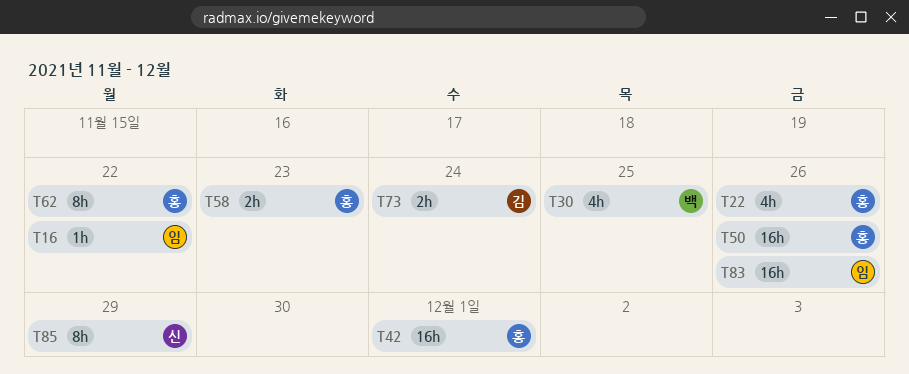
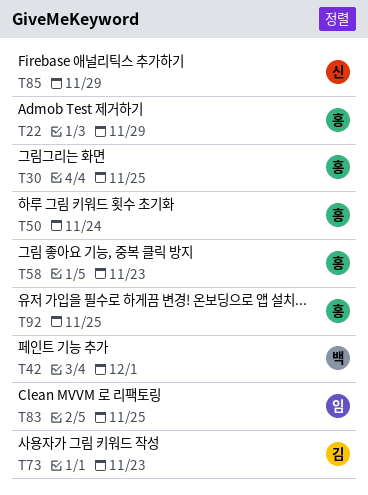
T16: present -> none
T22, due: Nov 26 -> Nov 29
T30, owner: 백 -> 홍
T42, owner: 홍 -> 백
T50, due: Nov 26 -> Nov 24
T62: present -> none
T73, due: Nov 24 -> Nov 23
T83, due: Nov 26 -> Nov 25
T92: none -> present

